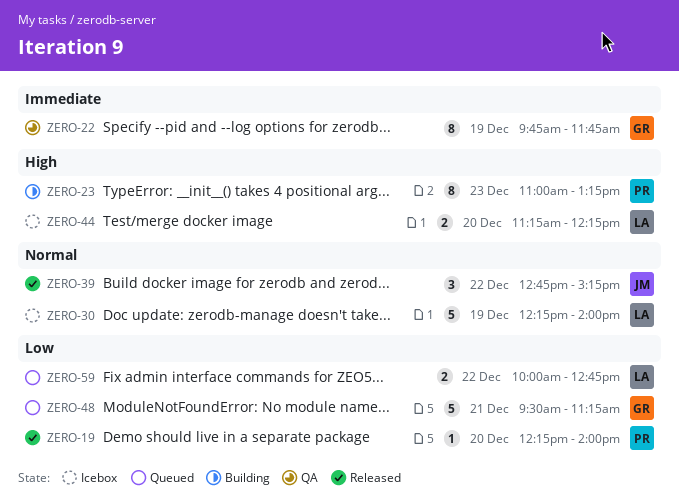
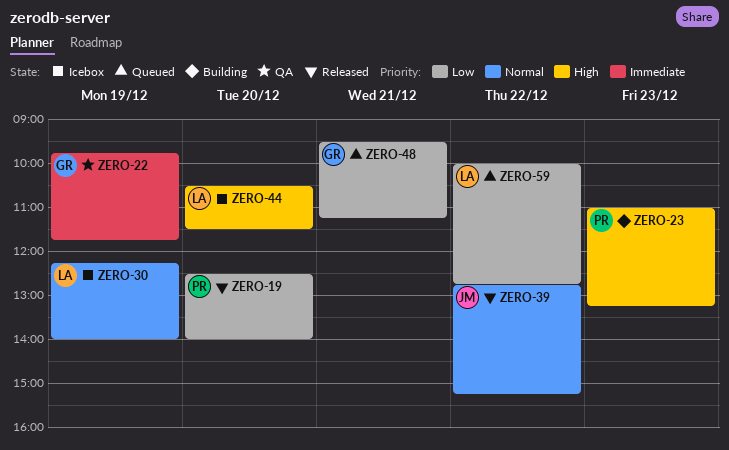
ZERO-19, begins: 12:15 -> 12:30
ZERO-44, begins: 11:15 -> 10:30
ZERO-44, ends: 12:15 -> 11:30

